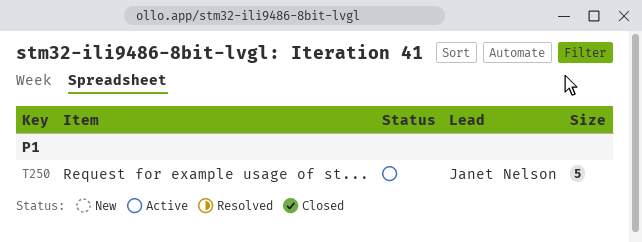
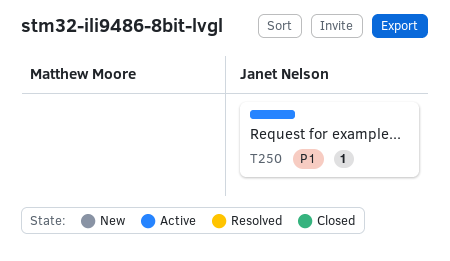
T250, estimate: 5 -> 1

